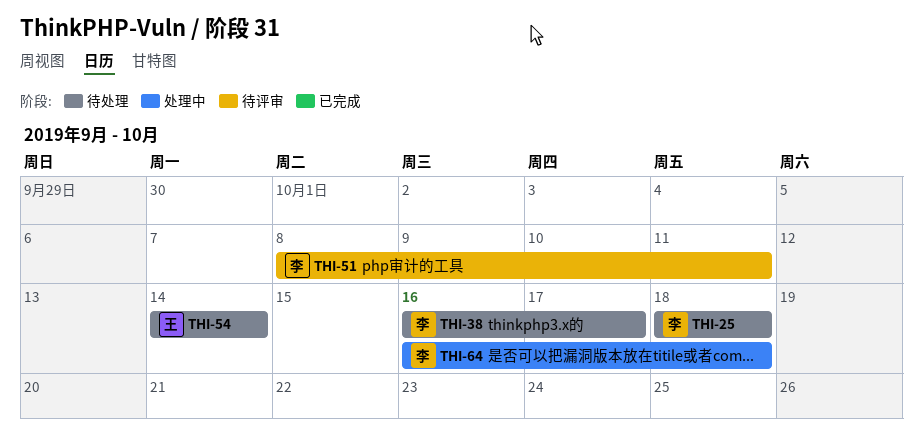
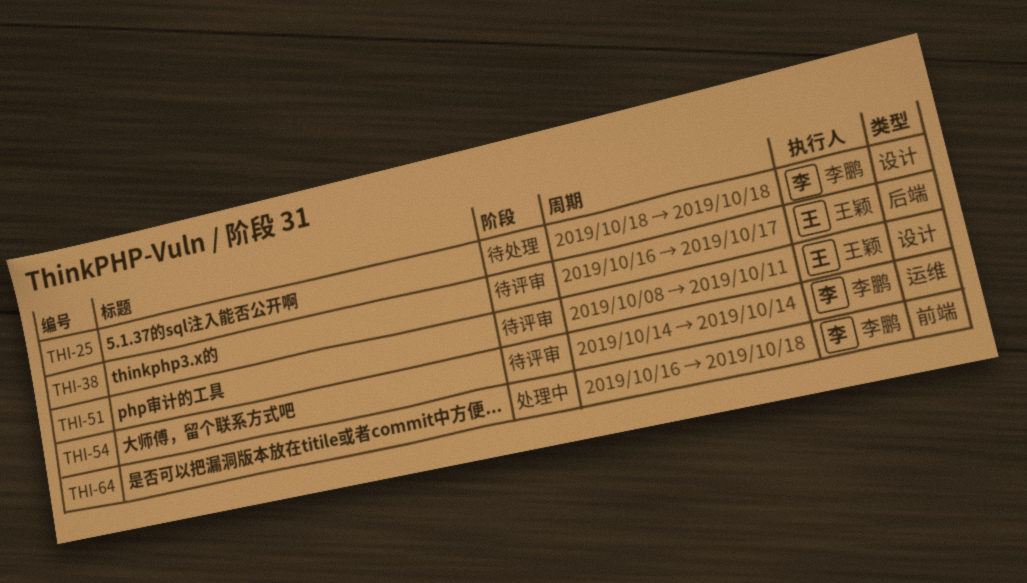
THI-38, status: 待处理 -> 待评审
THI-38, owner: 李鹏 -> 王颖
THI-51, owner: 李鹏 -> 王颖
THI-54, status: 待处理 -> 待评审
THI-54, owner: 王颖 -> 李鹏

